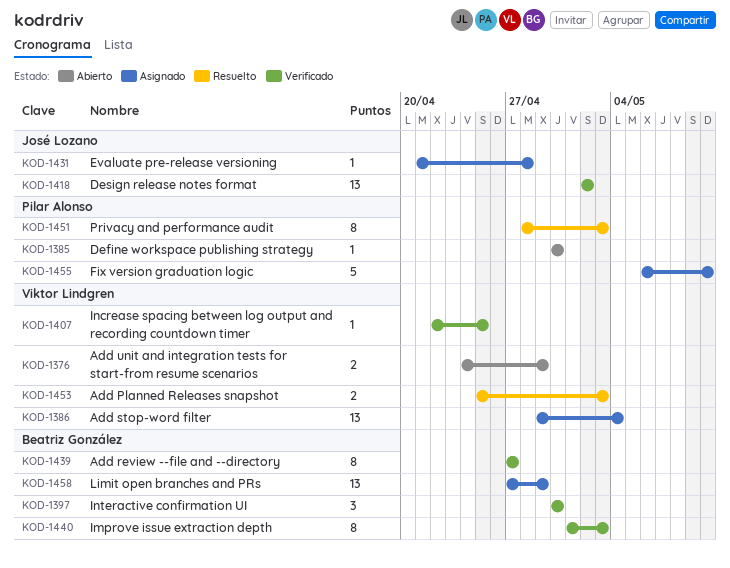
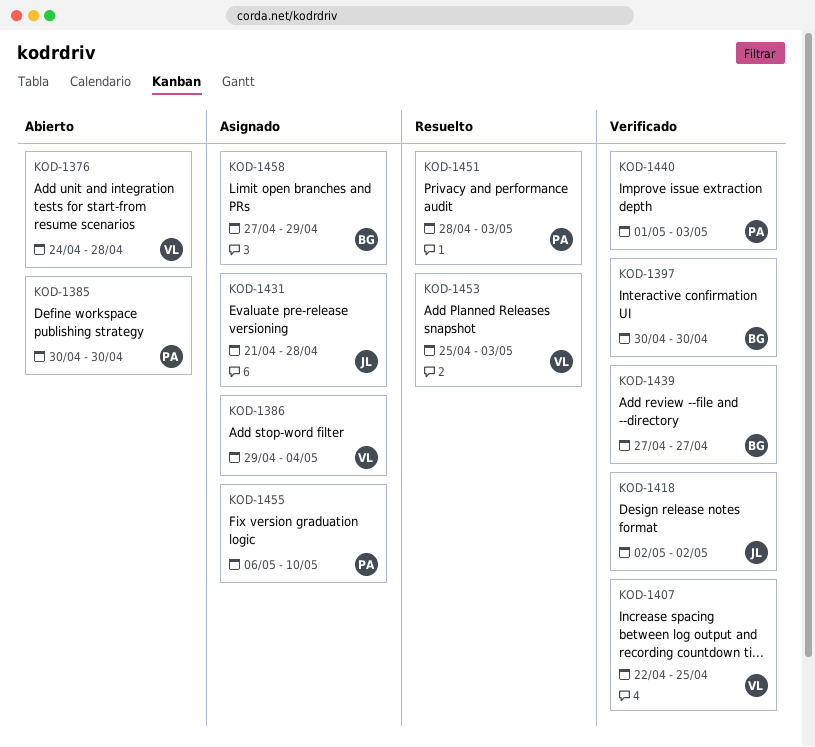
KOD-1376, due: Apr 29 -> Apr 28
KOD-1440, owner: Beatriz González -> Pilar Alonso

